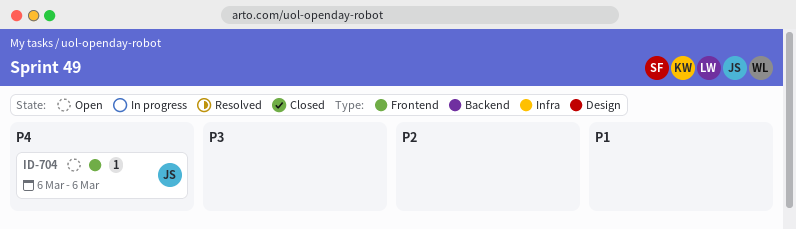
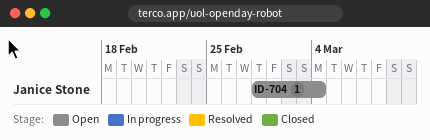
ID-704, start: Mar 6 -> Feb 28
ID-704, due: Mar 6 -> Mar 4

